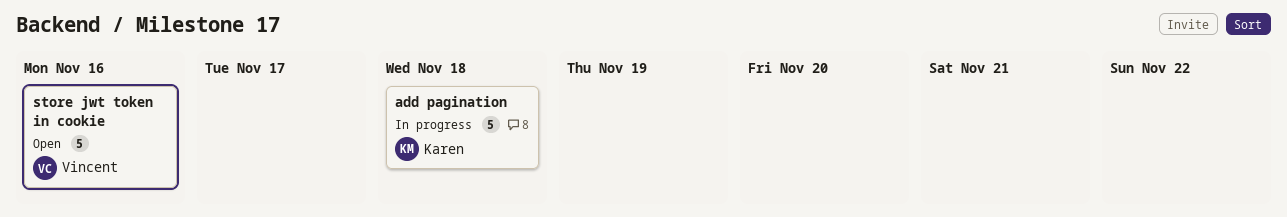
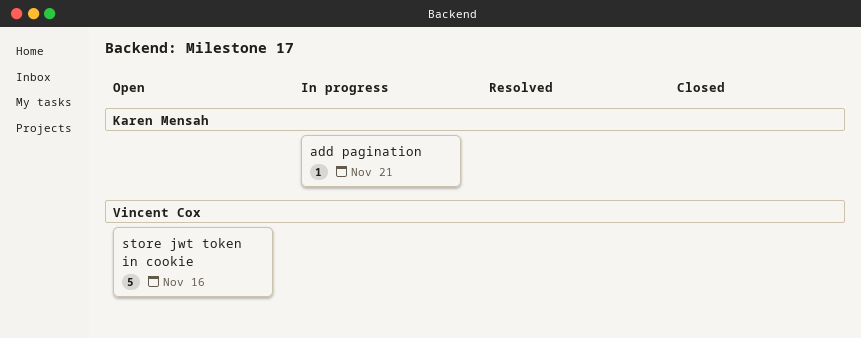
add pagination, estimate: 5 -> 1
add pagination, due: Nov 18 -> Nov 21

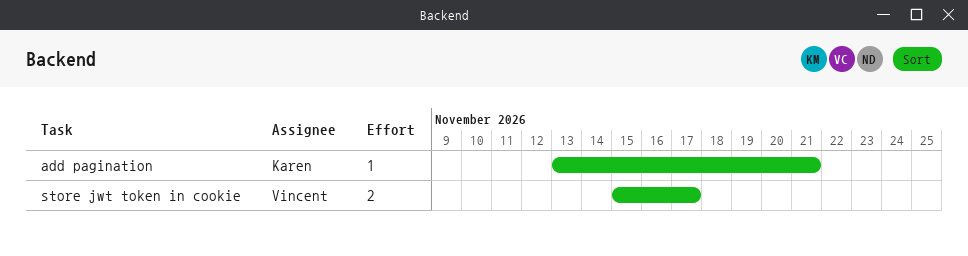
store jwt token in cookie, estimate: 5 -> 2
store jwt token in cookie, due: Nov 16 -> Nov 17

